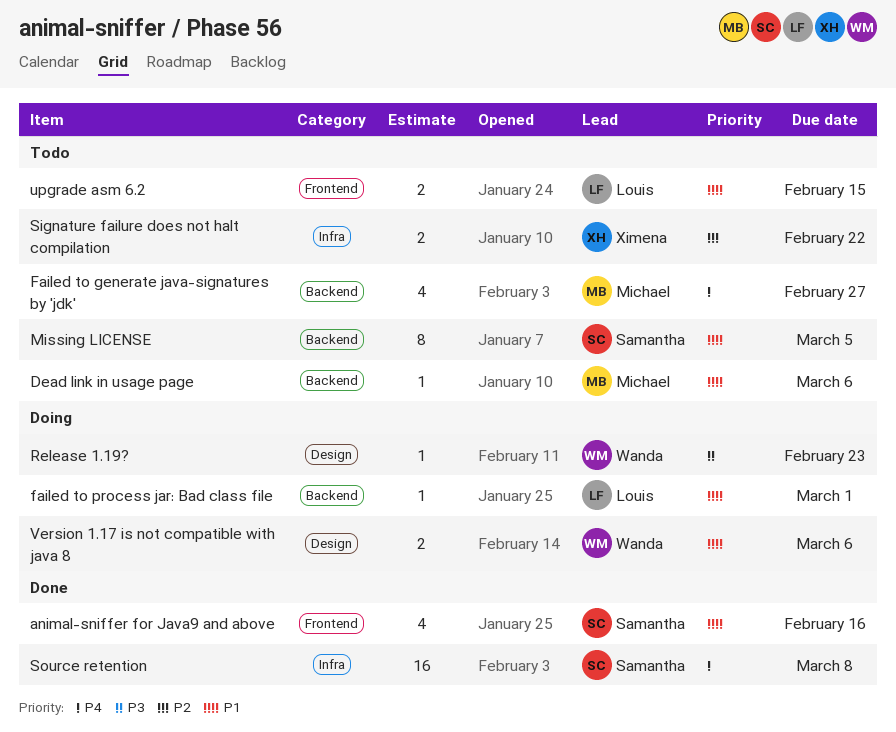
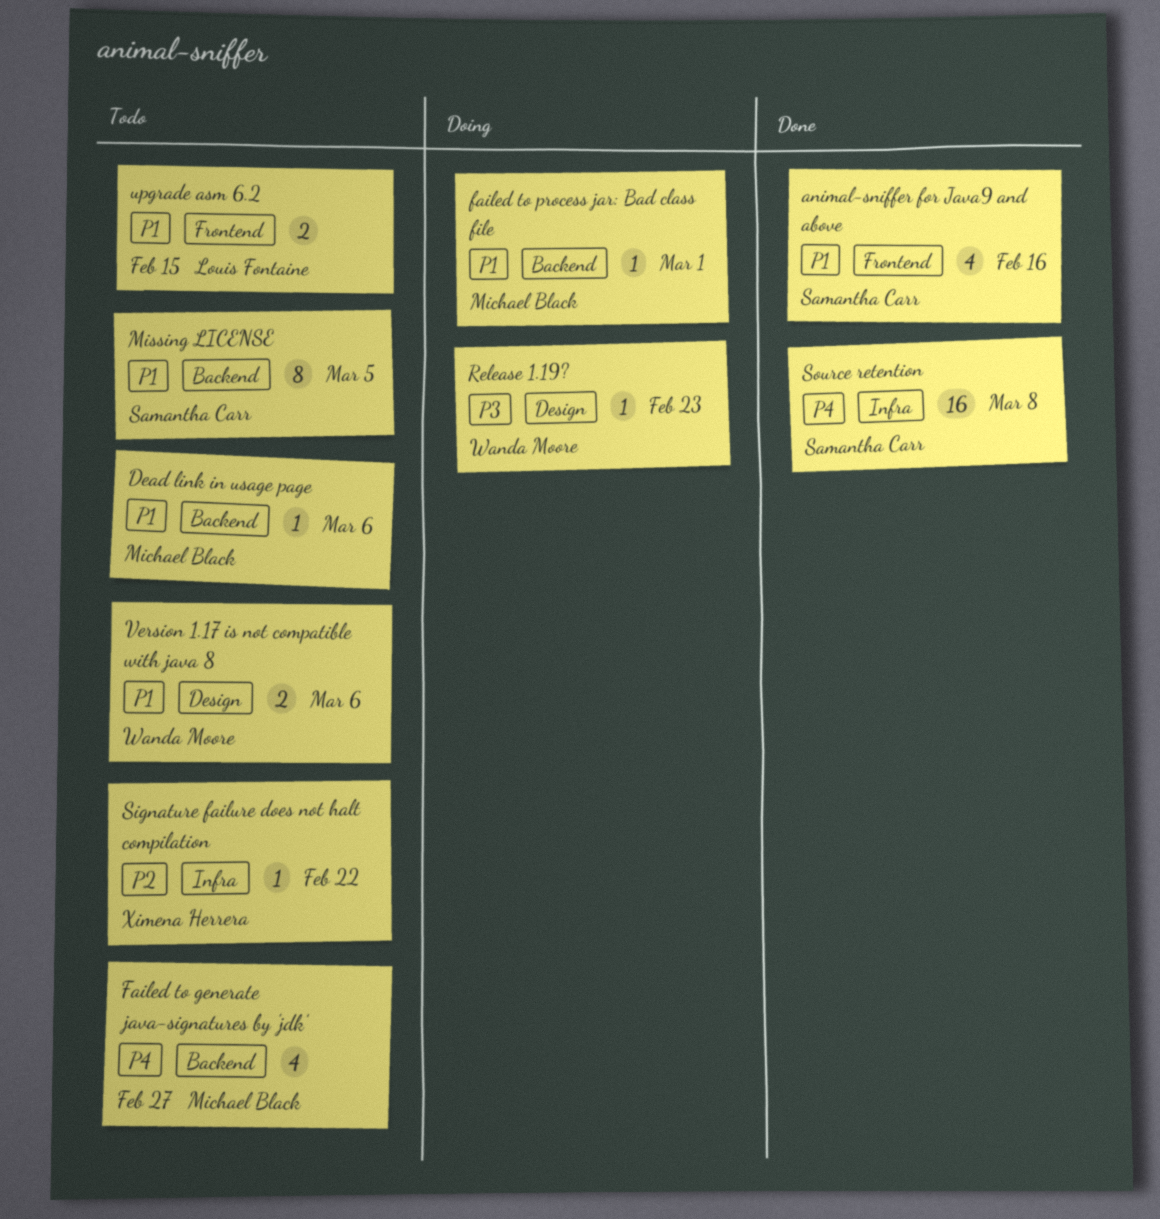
failed to process jar: Bad class file, owner: Louis Fontaine -> Michael Black
Signature failure does not halt compilation, estimate: 2 -> 1
Version 1.17 is not compatible with java 8, status: Doing -> Todo

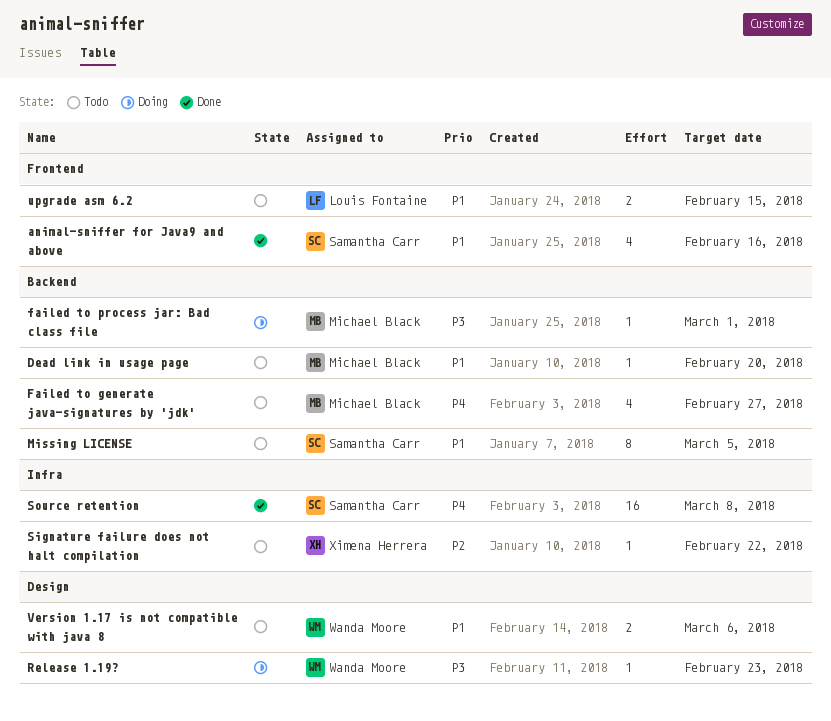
Dead link in usage page, due: Mar 6 -> Feb 20
failed to process jar: Bad class file, priority: P1 -> P3

